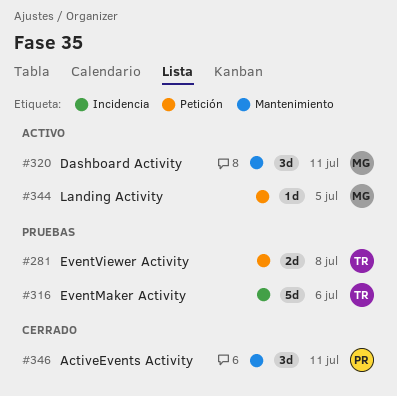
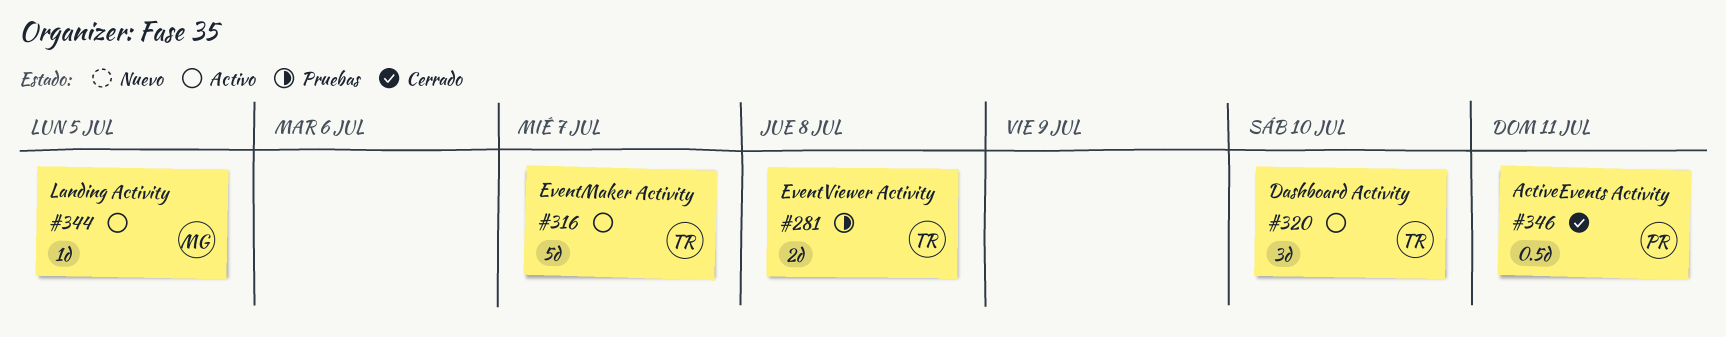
#316, status: Pruebas -> Activo
#316, due: Jul 6 -> Jul 7
#320, owner: MG -> TR
#320, due: Jul 11 -> Jul 10
#346, estimate: 3d -> 0.5d

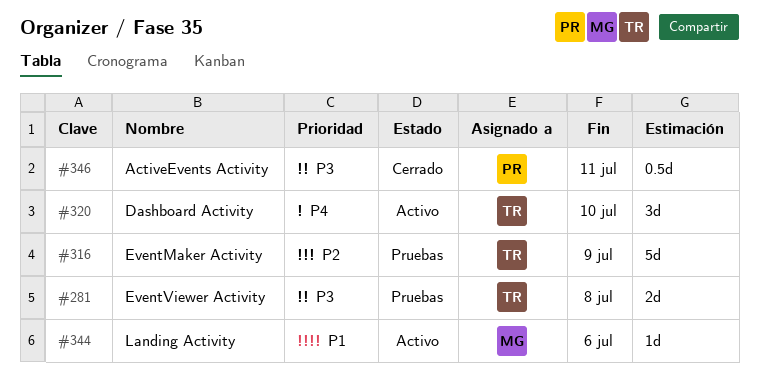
#316, status: Activo -> Pruebas
#316, due: Jul 7 -> Jul 9
#344, due: Jul 5 -> Jul 6

